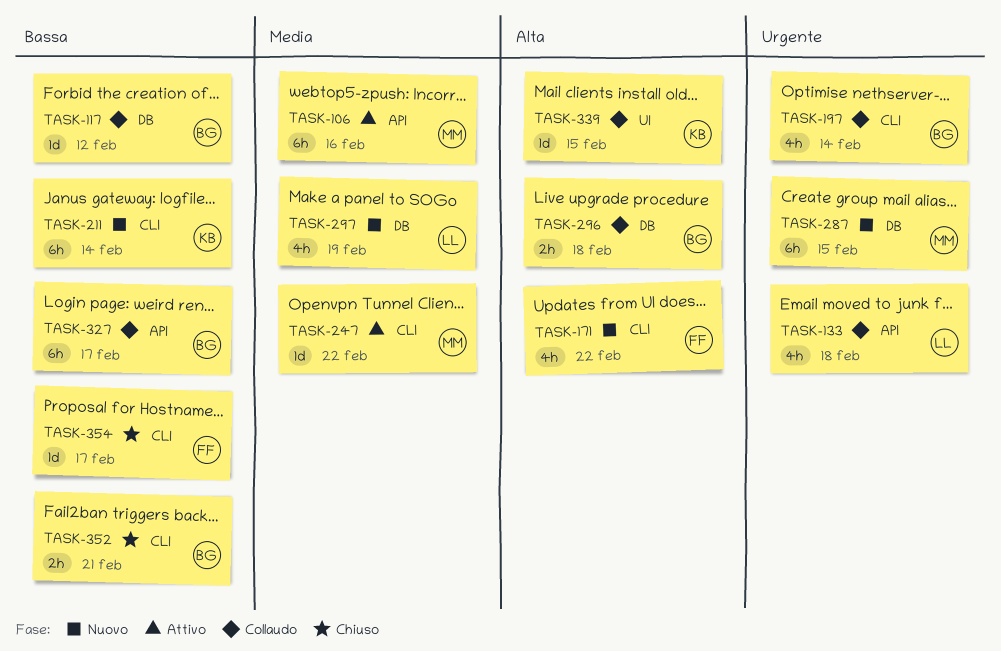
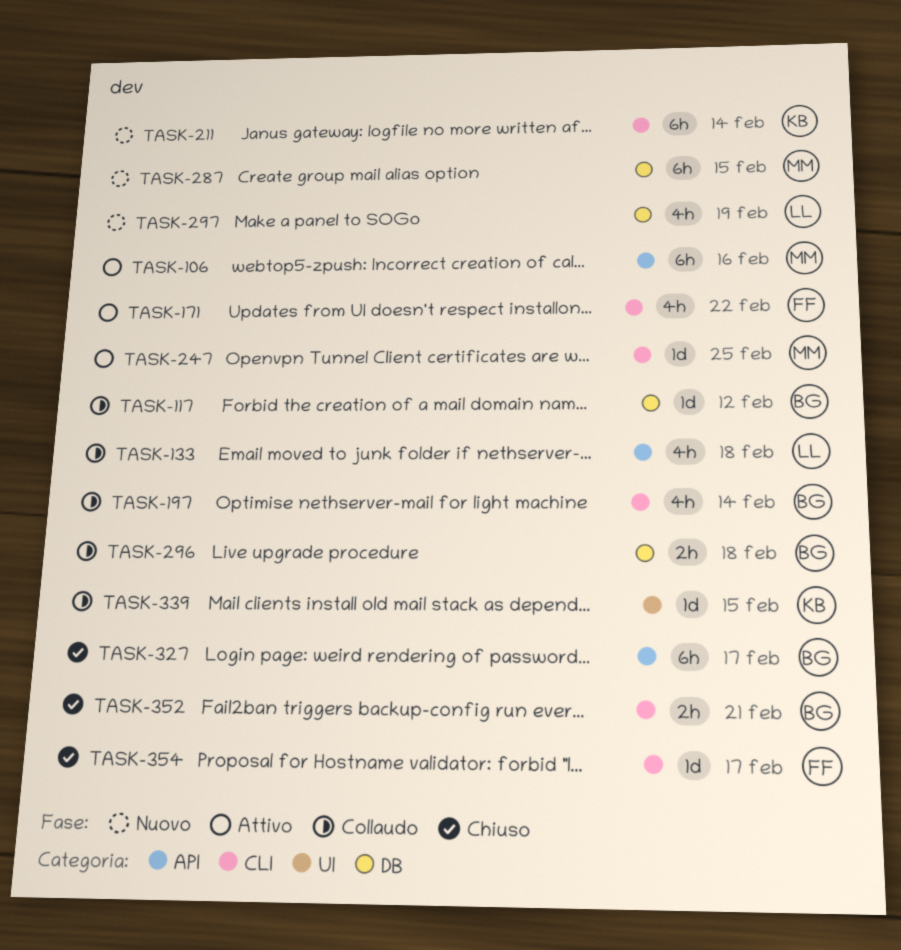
TASK-171, status: Nuovo -> Attivo
TASK-247, due: Feb 22 -> Feb 25
TASK-327, status: Collaudo -> Chiuso

